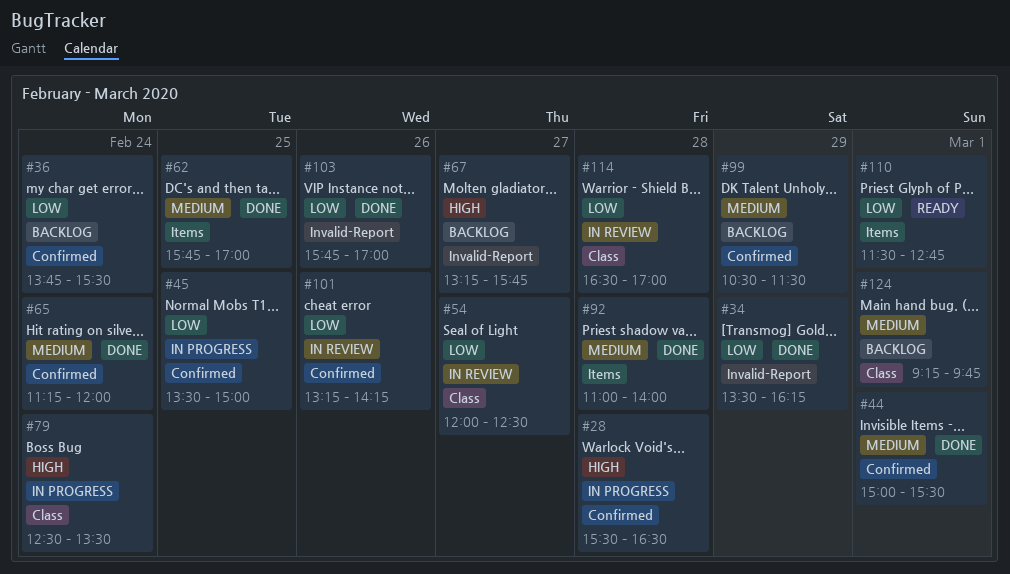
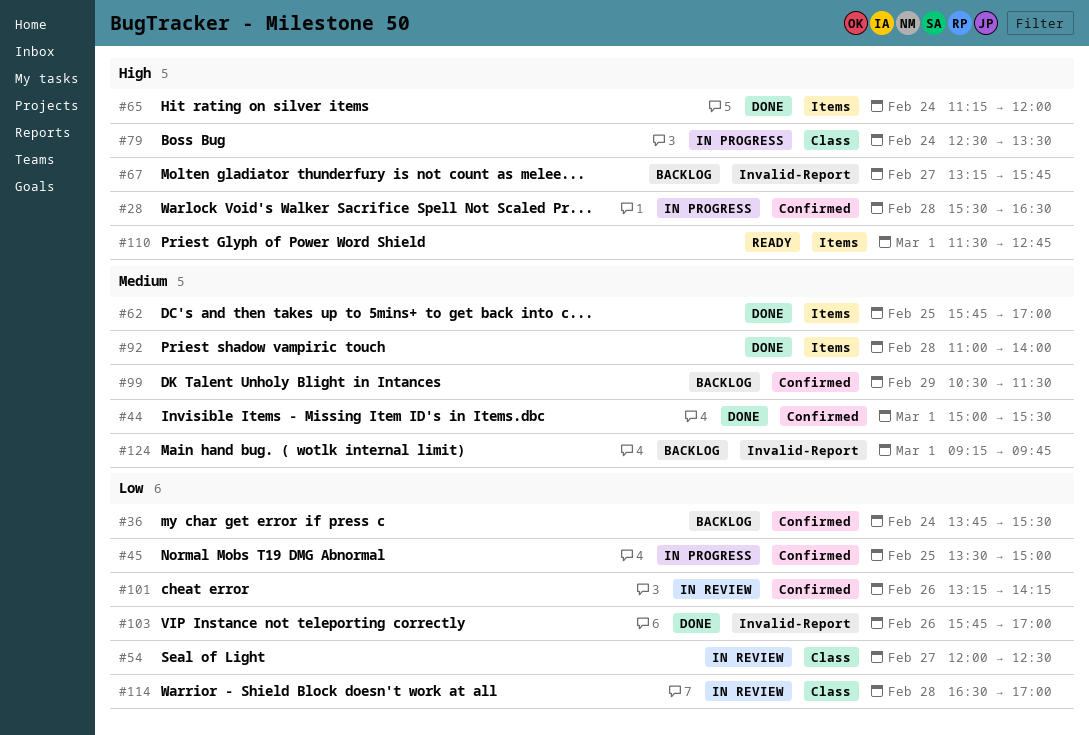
#34: present -> none
#65, priority: Medium -> High
#65, label: Confirmed -> Items
#110, priority: Low -> High
#124, label: Class -> Invalid-Report

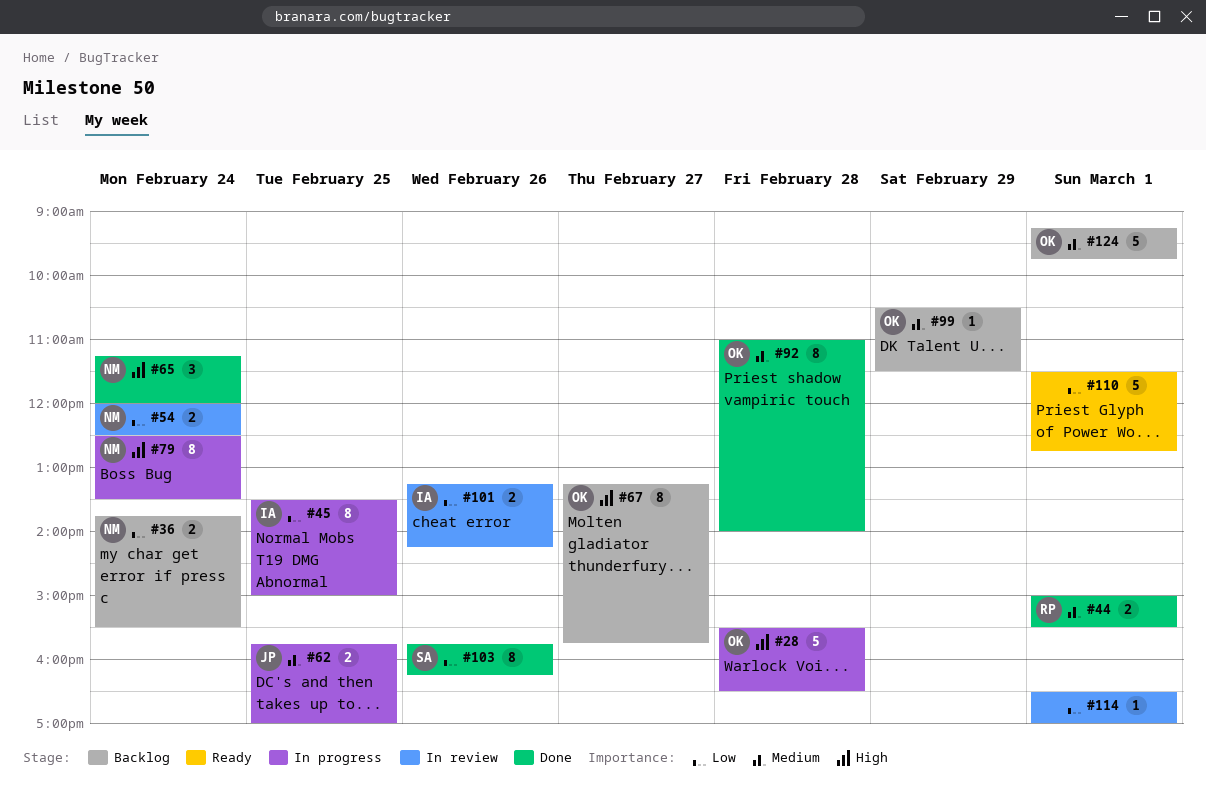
#54, day: Feb 27 -> Feb 24
#62, status: Done -> In progress
#103, ends: 17:00 -> 16:15
#110, priority: High -> Low
#114, day: Feb 28 -> Mar 1

